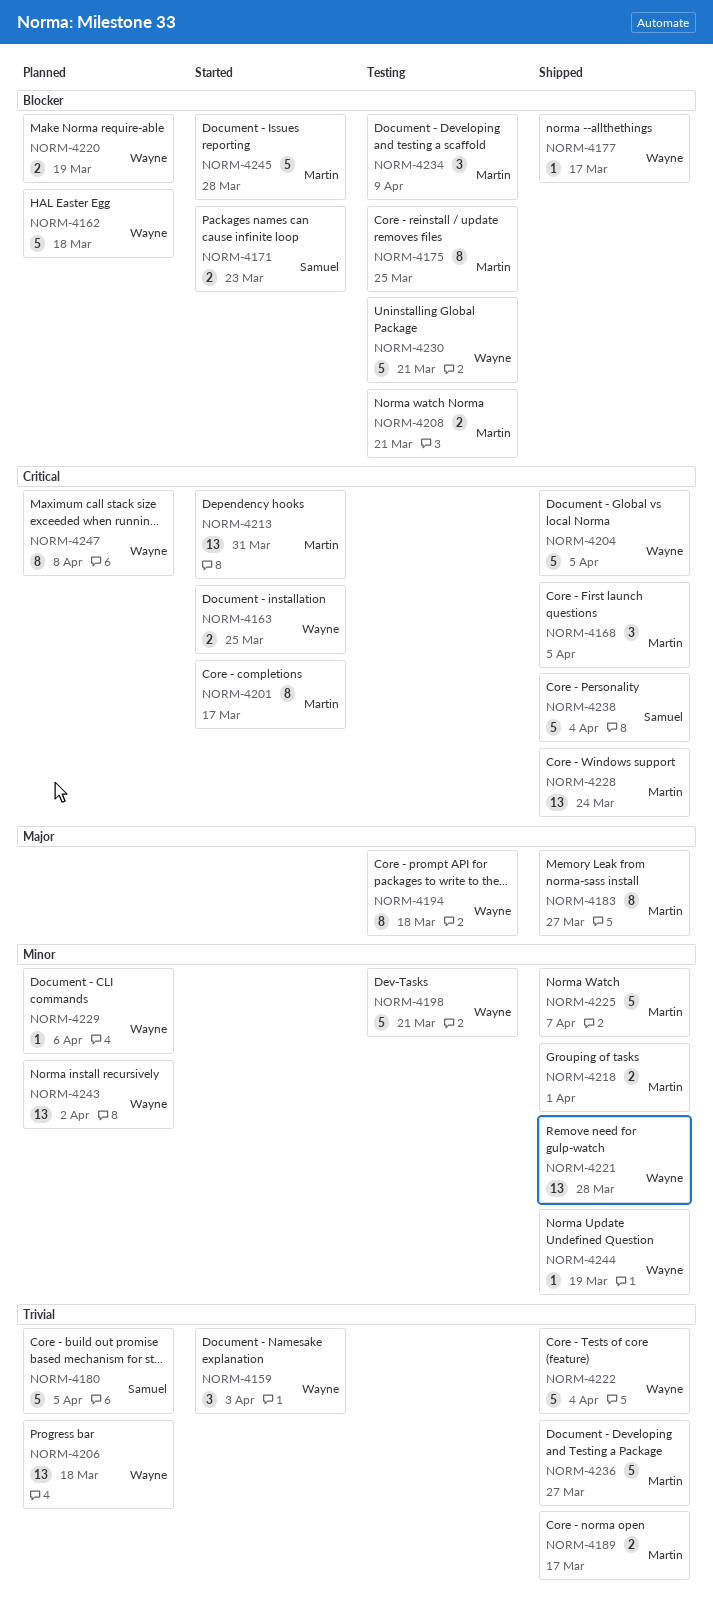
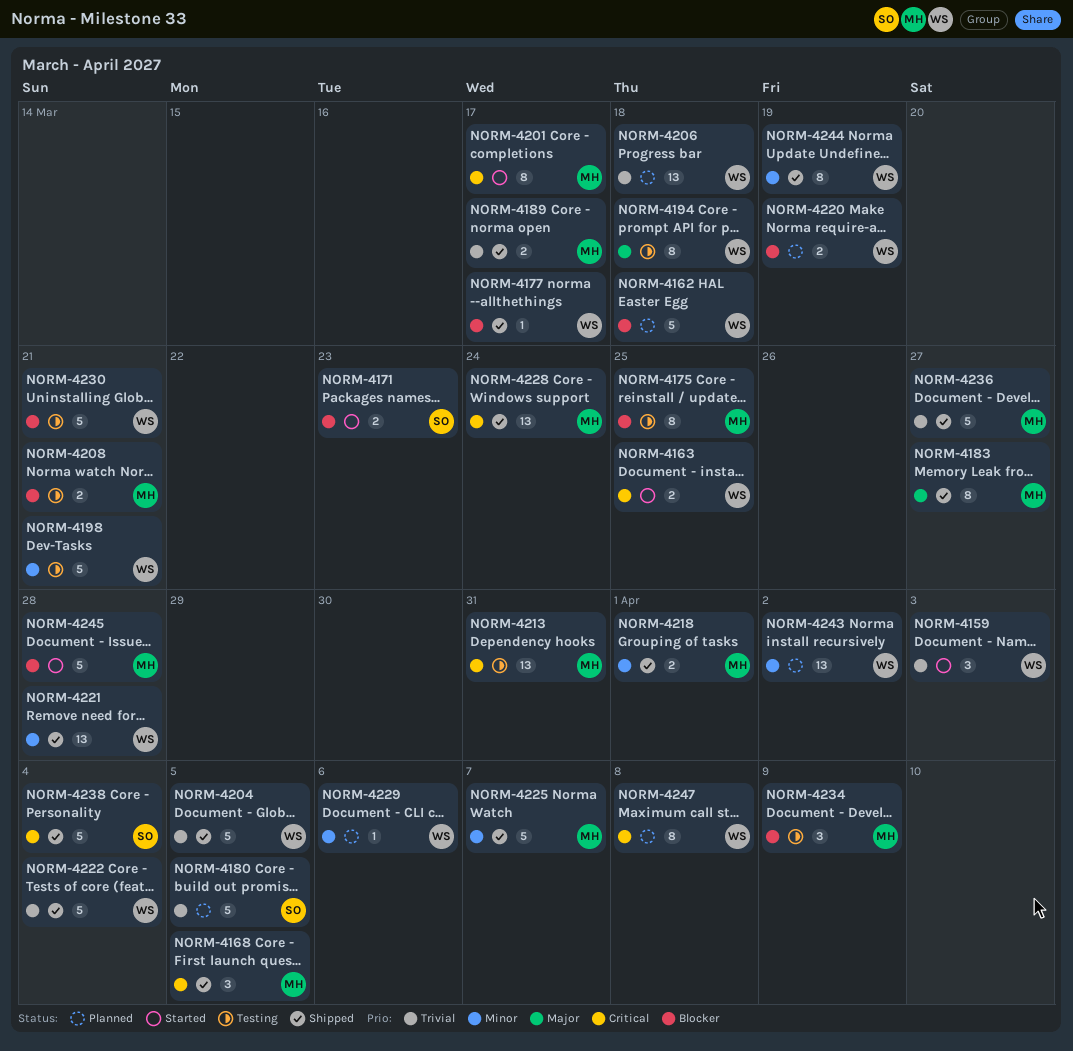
NORM-4204, priority: Critical -> Trivial
NORM-4213, status: Started -> Testing
NORM-4244, estimate: 1 -> 8

